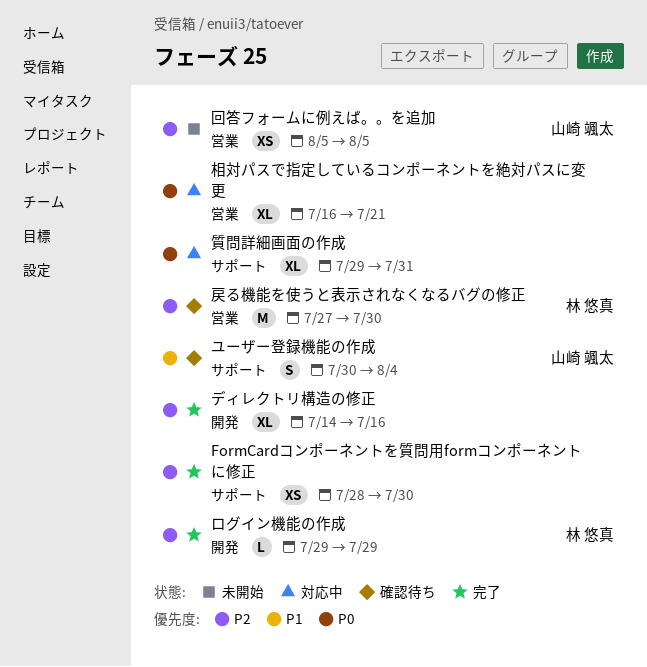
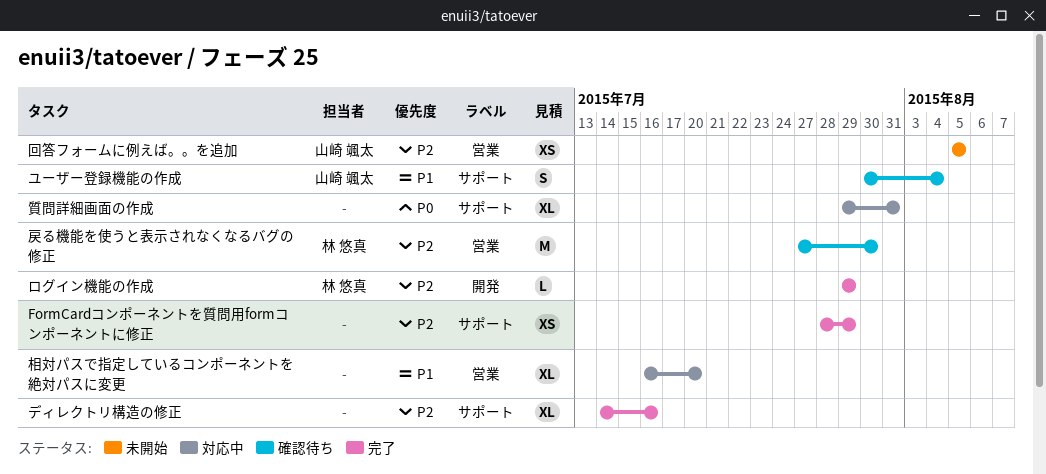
FormCardコンポーネントを質問用formコンポーネントに修正, due: Jul 30 -> Jul 29
ディレクトリ構造の修正, label: 開発 -> サポート
相対パスで指定しているコンポーネントを絶対パスに変更, priority: P0 -> P1
相対パスで指定しているコンポーネントを絶対パスに変更, due: Jul 21 -> Jul 20

